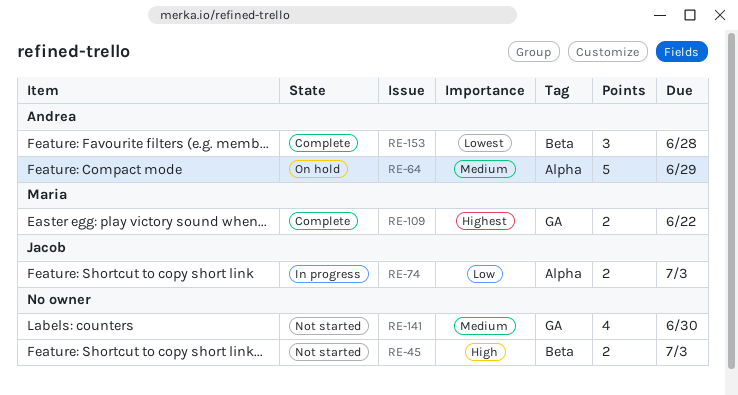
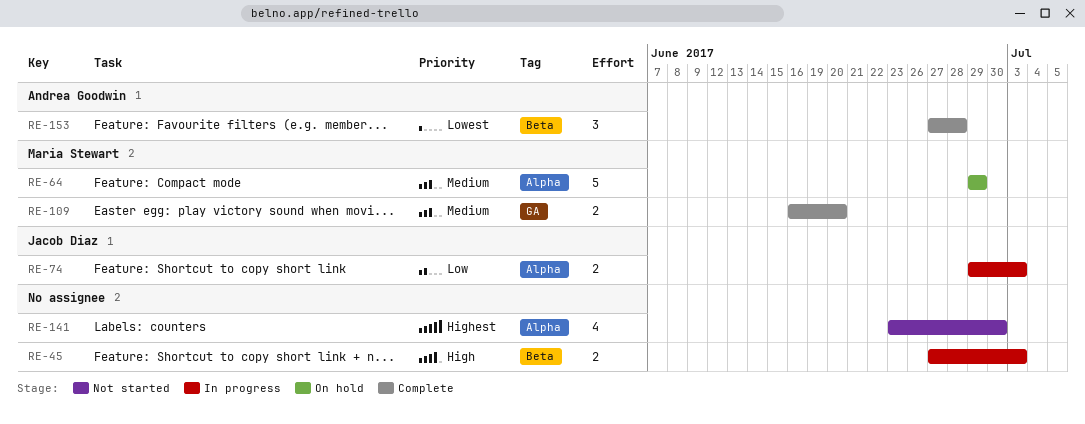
RE-45, status: Not started -> In progress
RE-64, owner: Andrea Goodwin -> Maria Stewart
RE-109, priority: Highest -> Medium
RE-109, due: Jun 22 -> Jun 20
RE-141, priority: Medium -> Highest
RE-141, label: GA -> Alpha

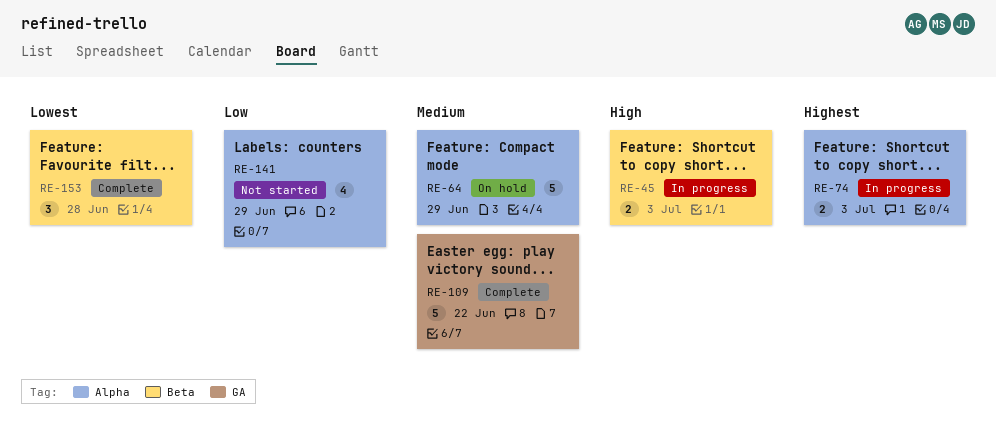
RE-74, priority: Low -> Highest
RE-109, estimate: 2 -> 5
RE-109, due: Jun 20 -> Jun 22
RE-141, priority: Highest -> Low
RE-141, due: Jun 30 -> Jun 29

